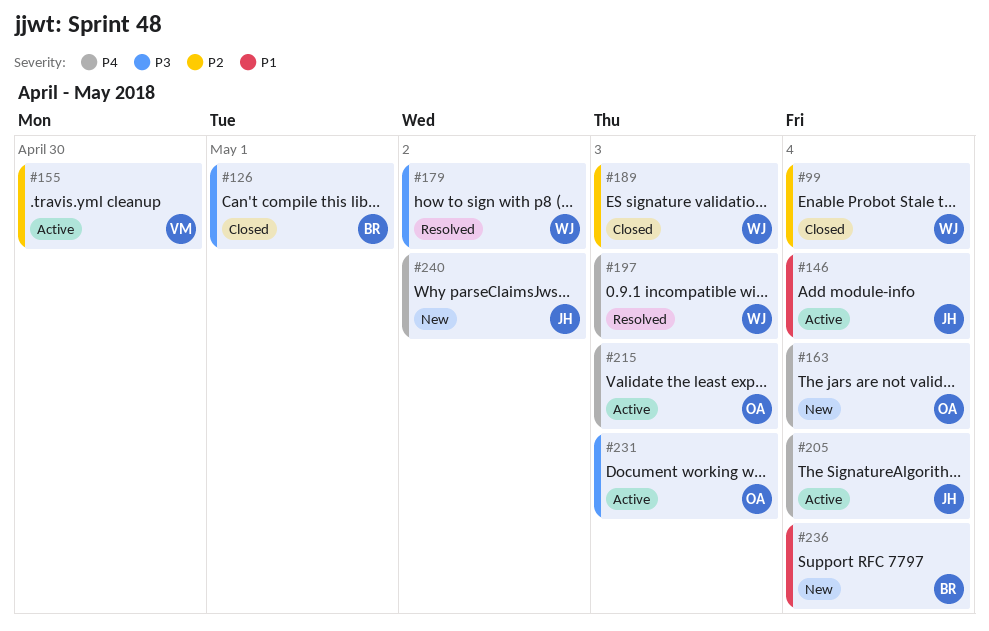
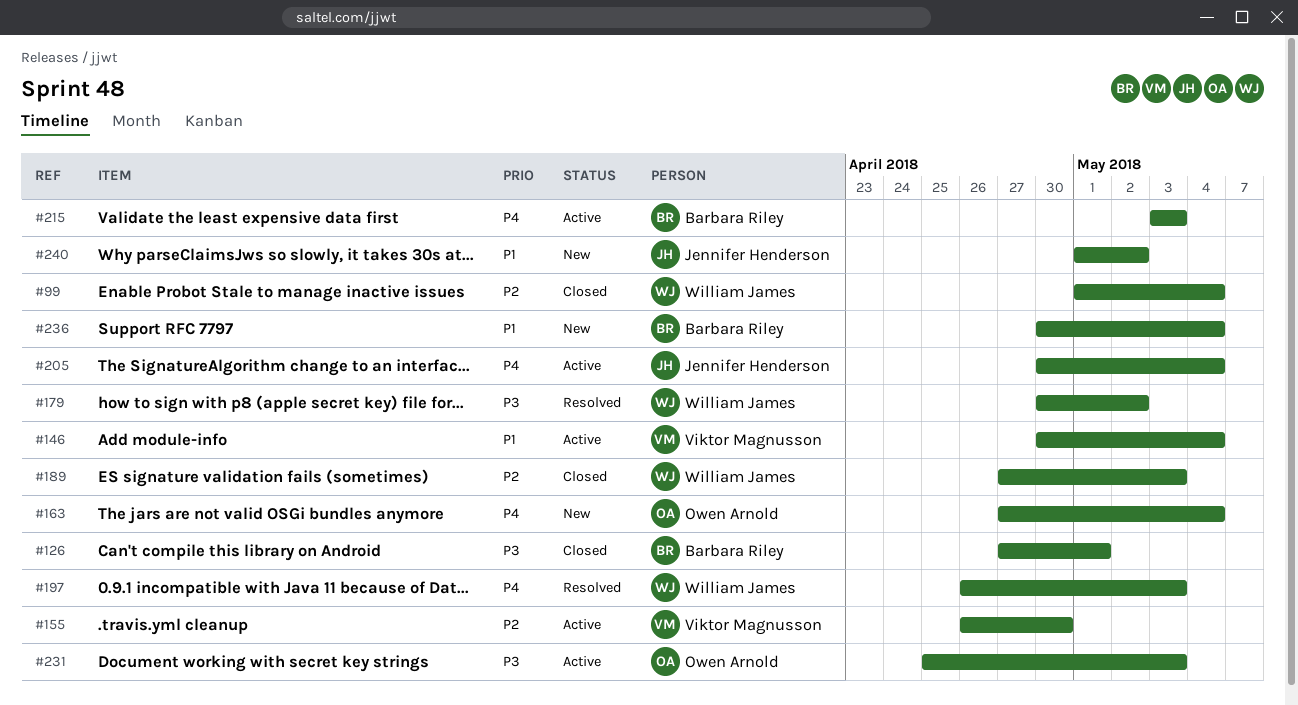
#146, owner: Jennifer Henderson -> Viktor Magnusson
#215, owner: Owen Arnold -> Barbara Riley
#240, priority: P4 -> P1

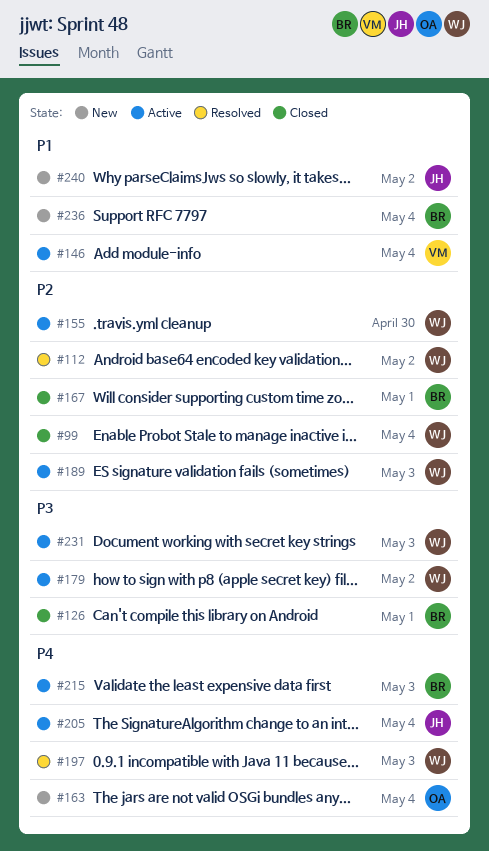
#112: none -> present
#155, owner: Viktor Magnusson -> William James
#167: none -> present
#179, status: Resolved -> Active
#189, status: Closed -> Active
#231, owner: Owen Arnold -> William James

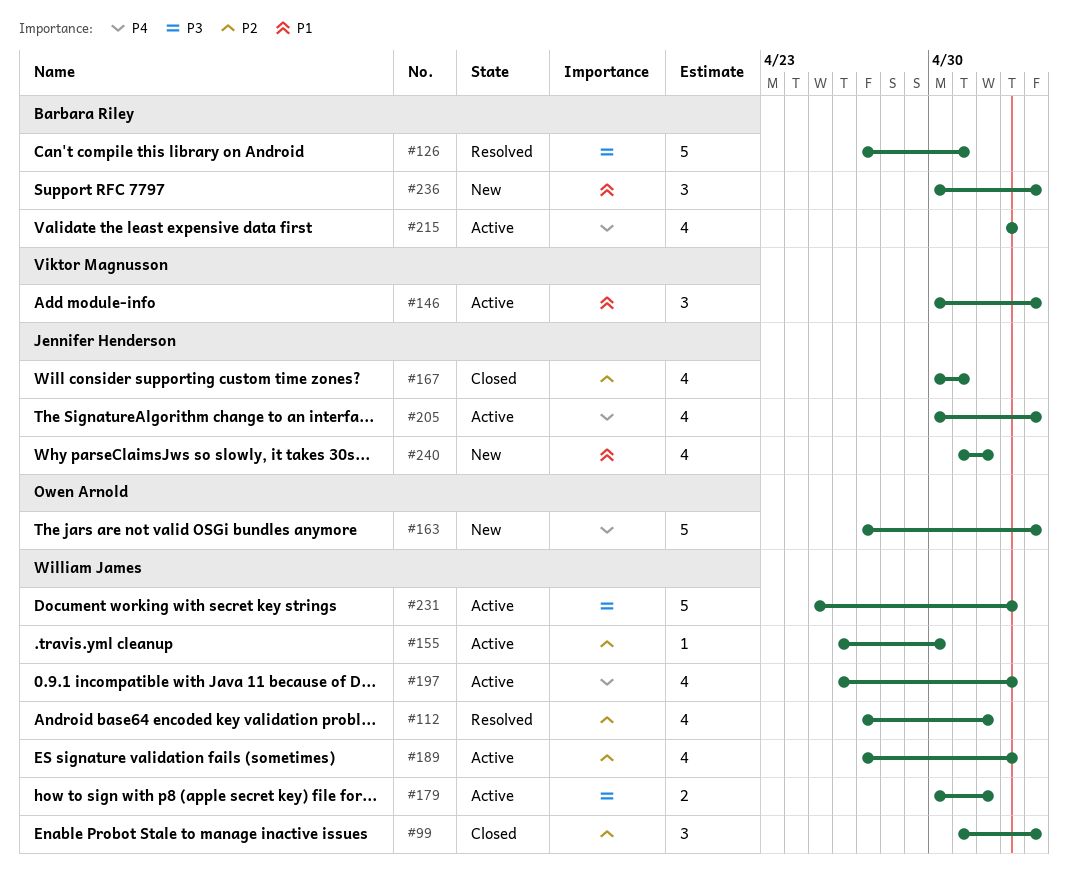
#126, status: Closed -> Resolved
#167, owner: Barbara Riley -> Jennifer Henderson
#197, status: Resolved -> Active

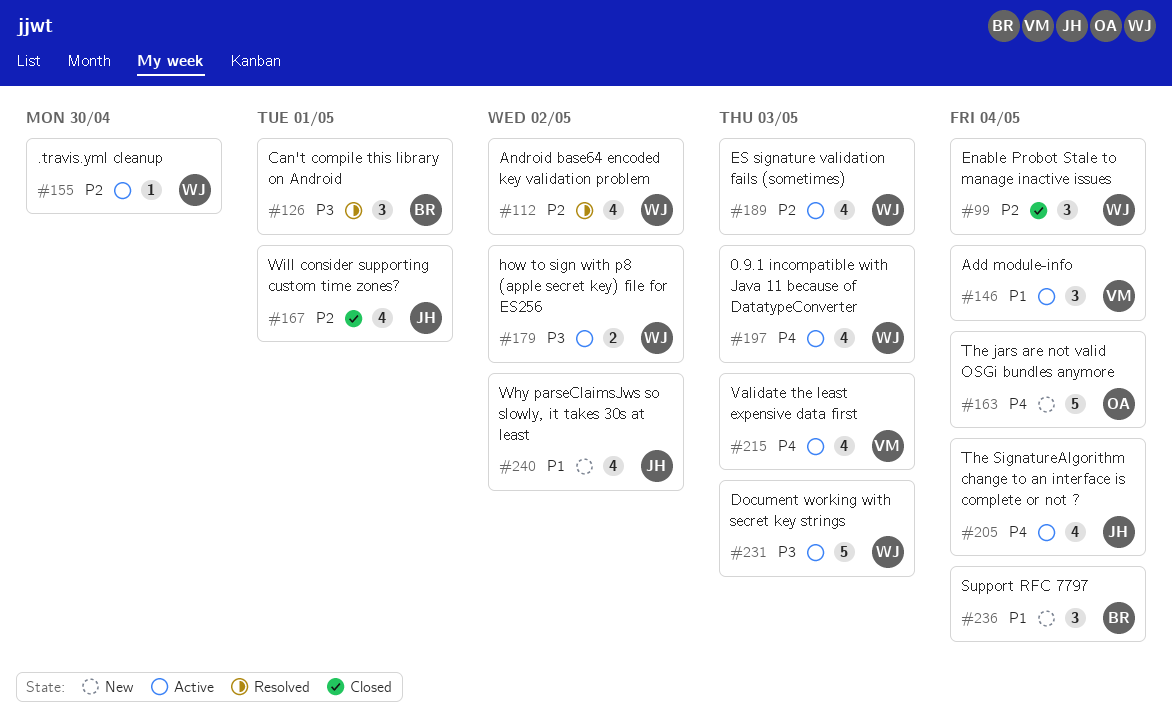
#126, estimate: 5 -> 3
#215, owner: Barbara Riley -> Viktor Magnusson

